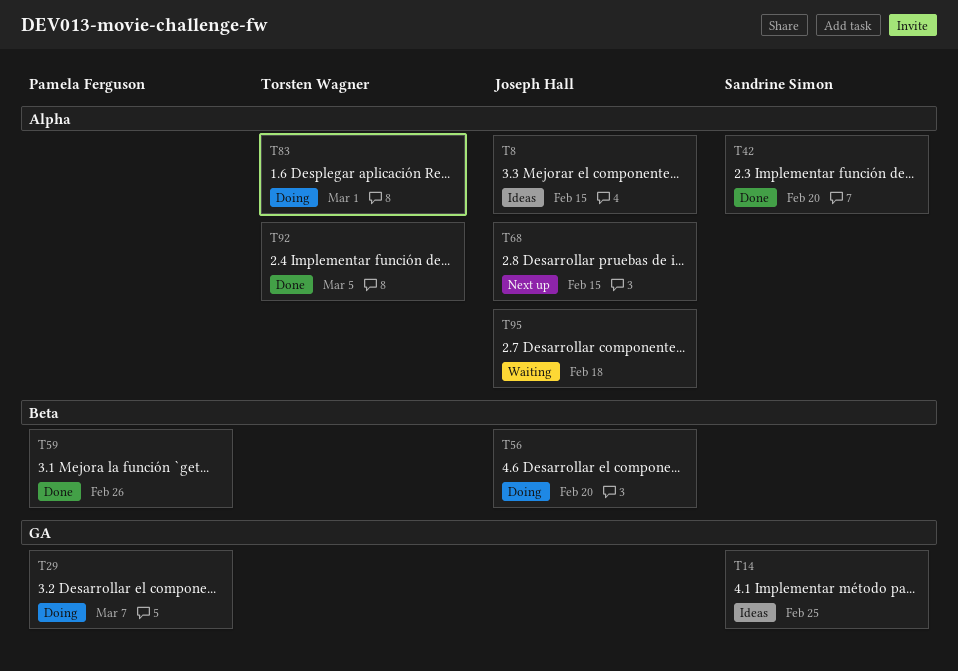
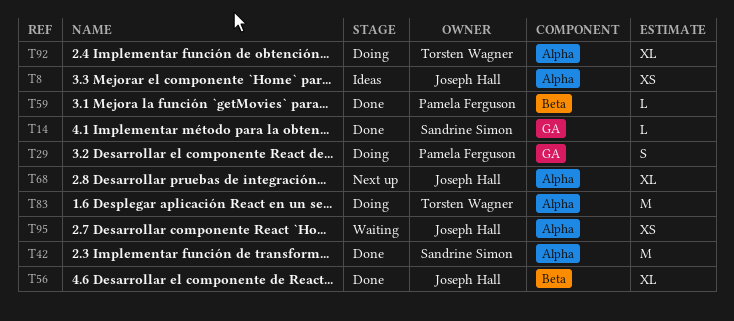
T14, status: Ideas -> Done
T56, status: Doing -> Done
T92, status: Done -> Doing

